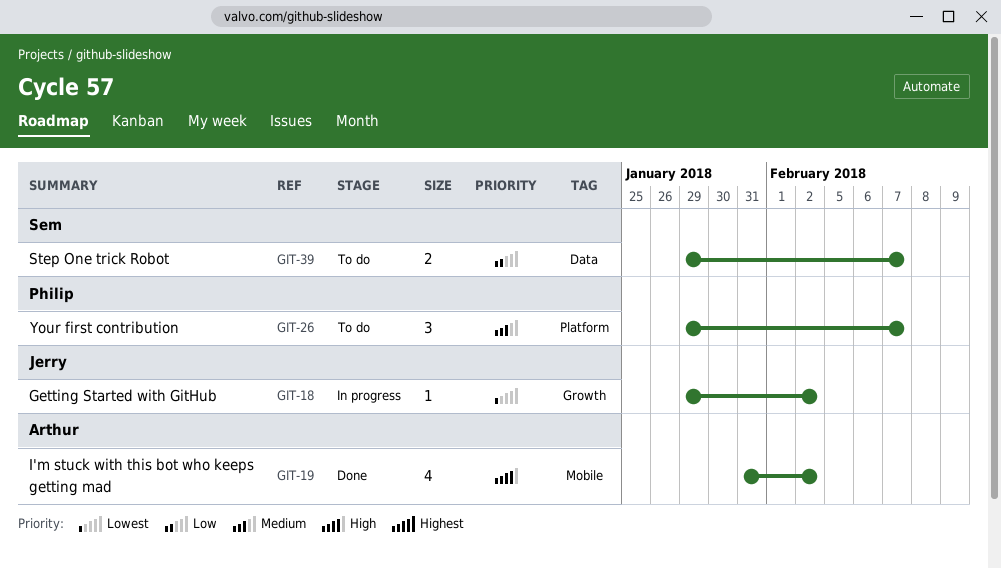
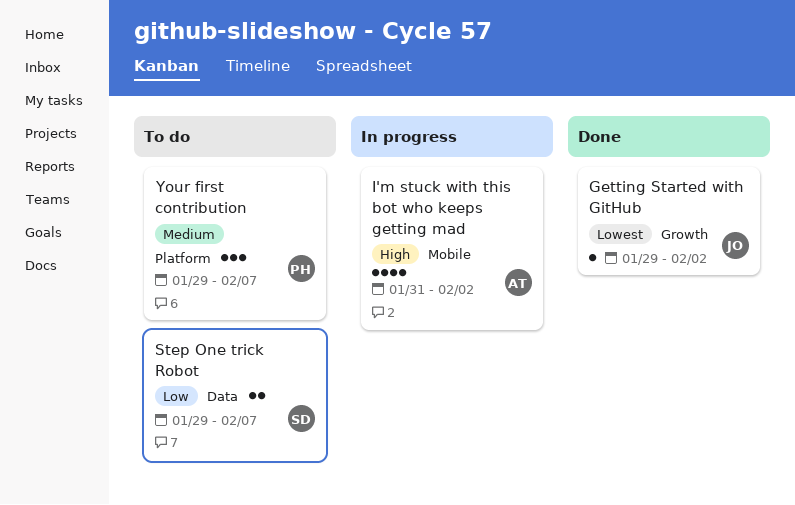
Getting Started with GitHub, status: In progress -> Done
I'm stuck with this bot who keeps getting mad, status: Done -> In progress

